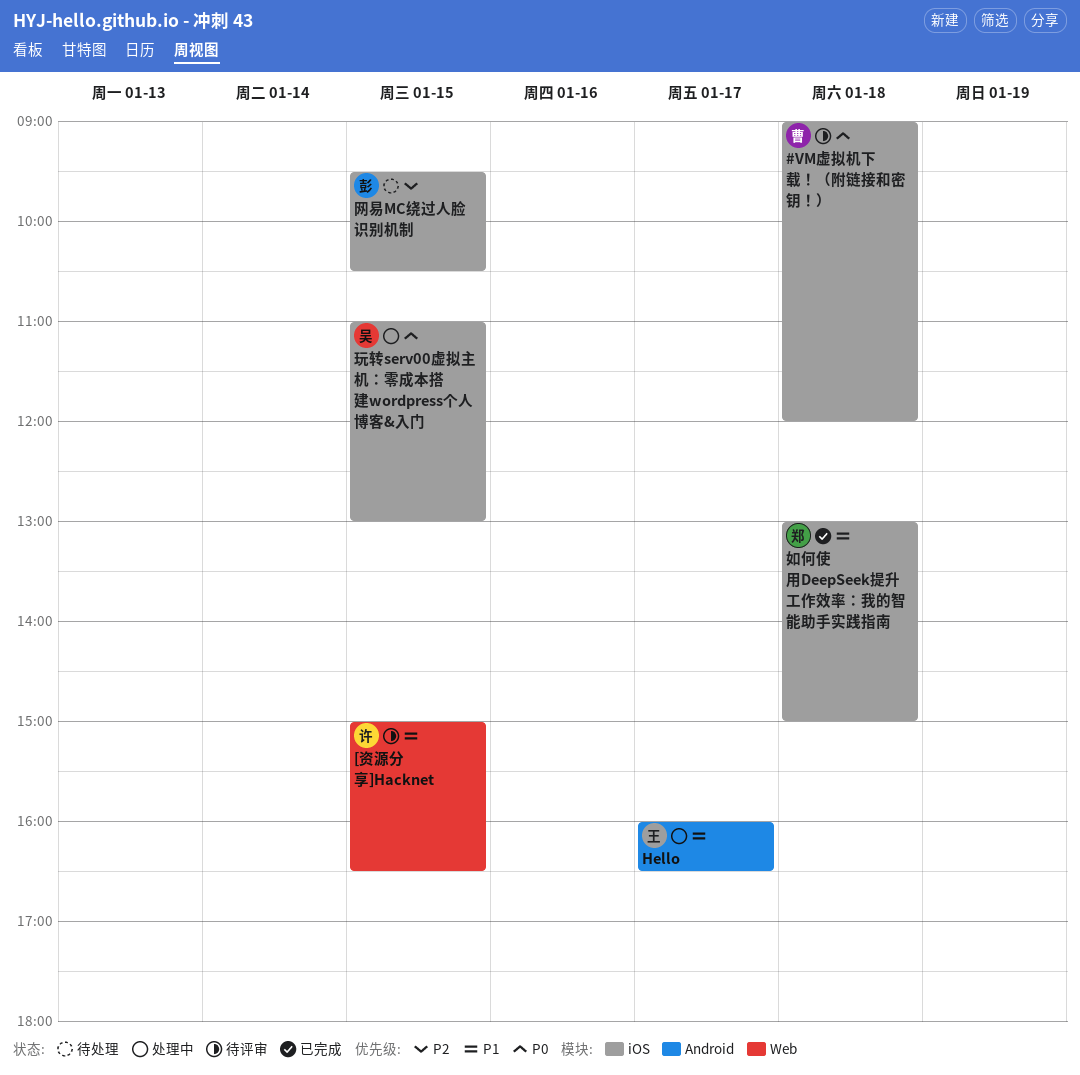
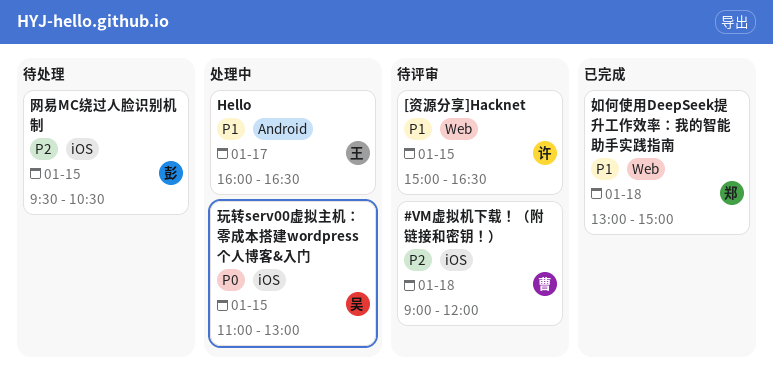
#VM虚拟机下载！（附链接和密钥！）, priority: P0 -> P2
如何使用DeepSeek提升工作效率：我的智能助手实践指南, label: iOS -> Web

